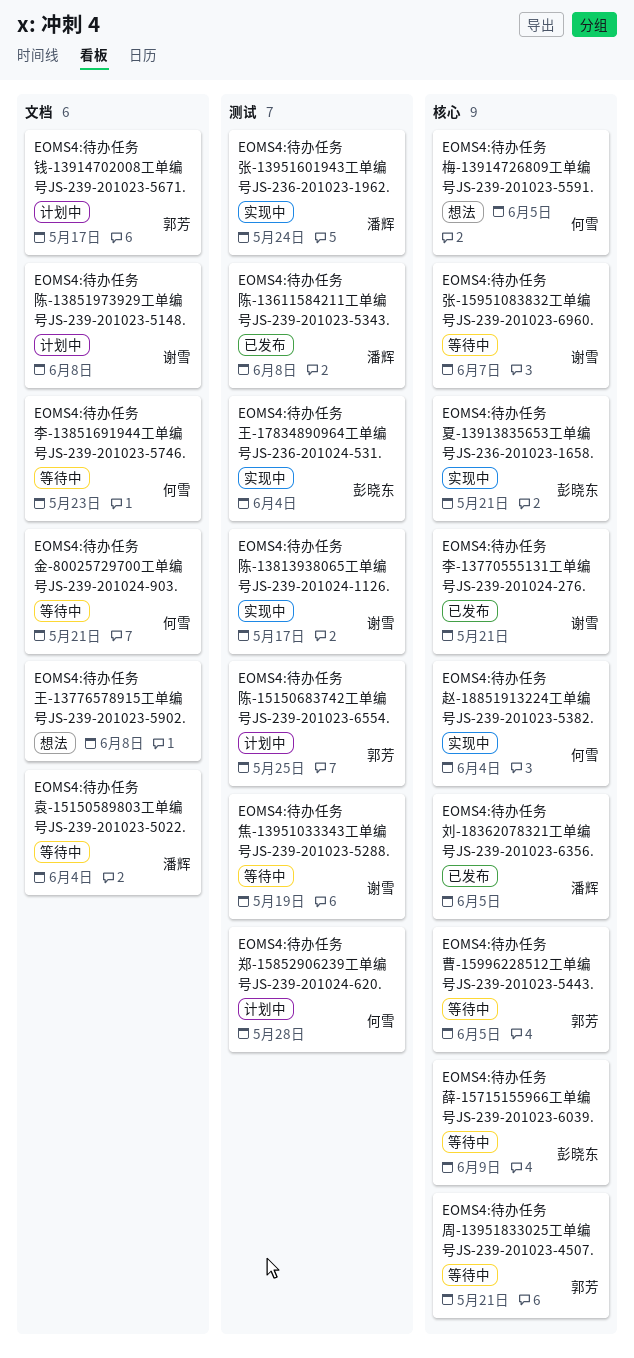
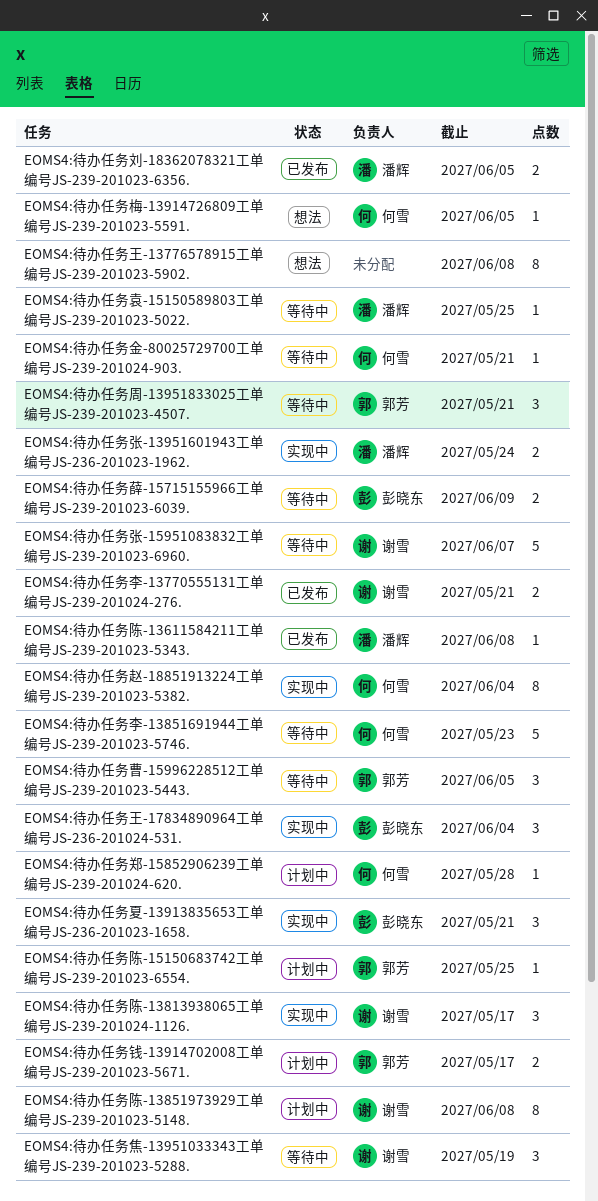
EOMS4:待办任务袁-15150589803工单编号JS-239-201023-5022., due: Jun 4 -> May 25

